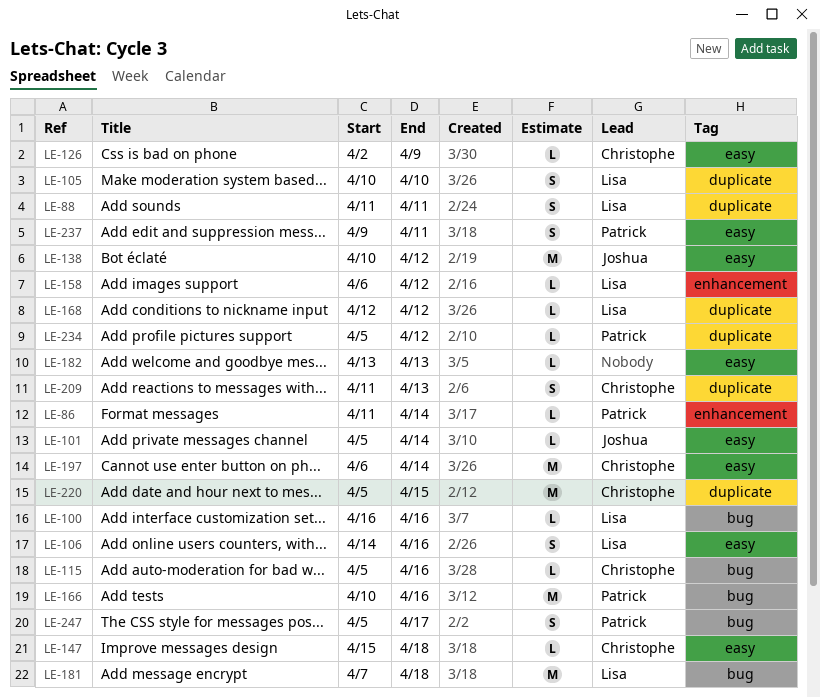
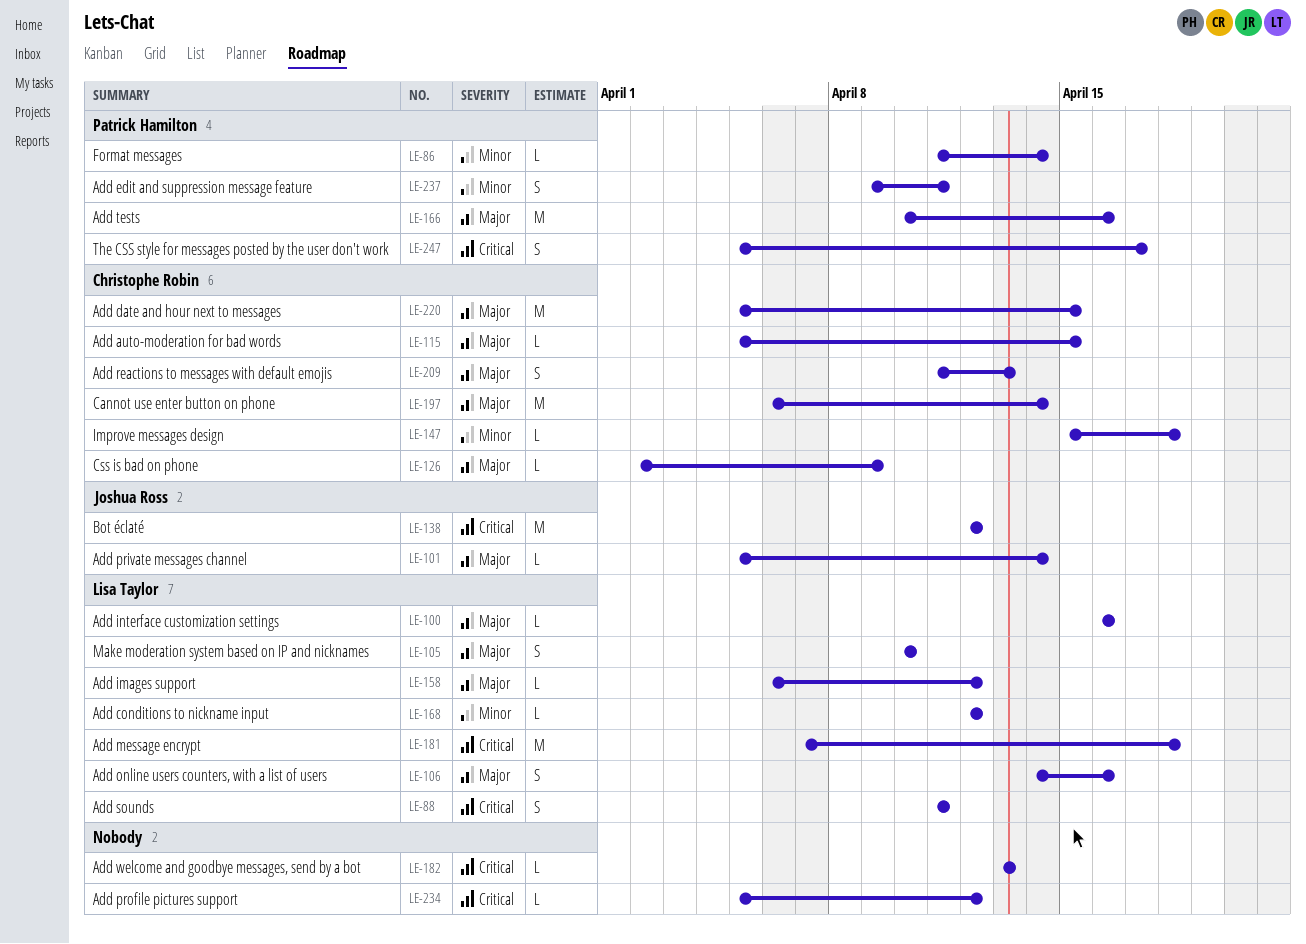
LE-115, due: Apr 16 -> Apr 15
LE-138, start: Apr 10 -> Apr 12
LE-234, owner: Patrick Hamilton -> none

